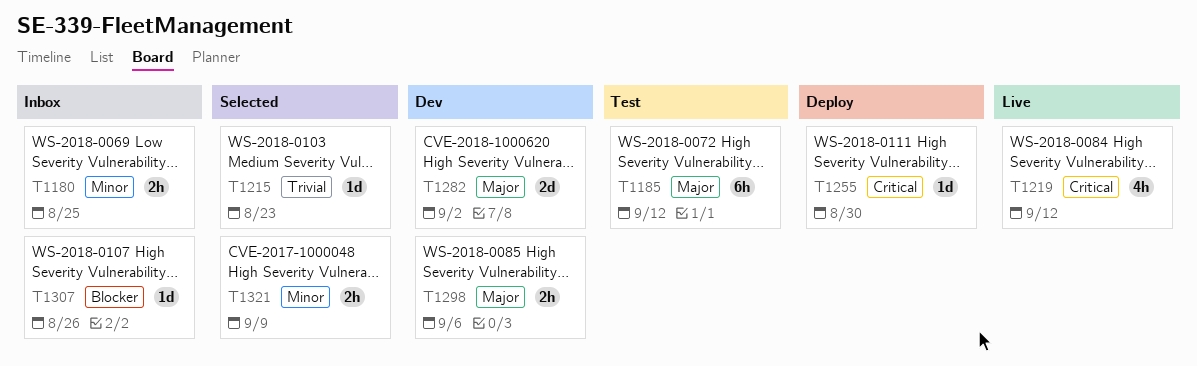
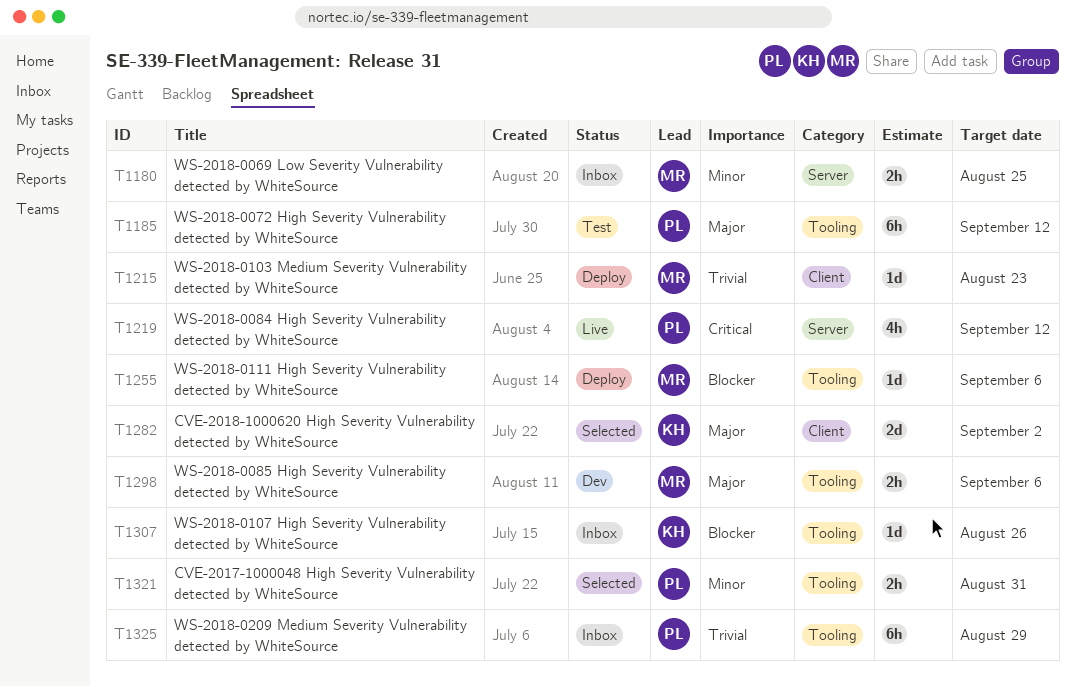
T1215, status: Selected -> Deploy
T1255, priority: Critical -> Blocker
T1255, due: Aug 30 -> Sep 6
T1282, status: Dev -> Selected
T1321, due: Sep 9 -> Aug 31
T1325: none -> present

